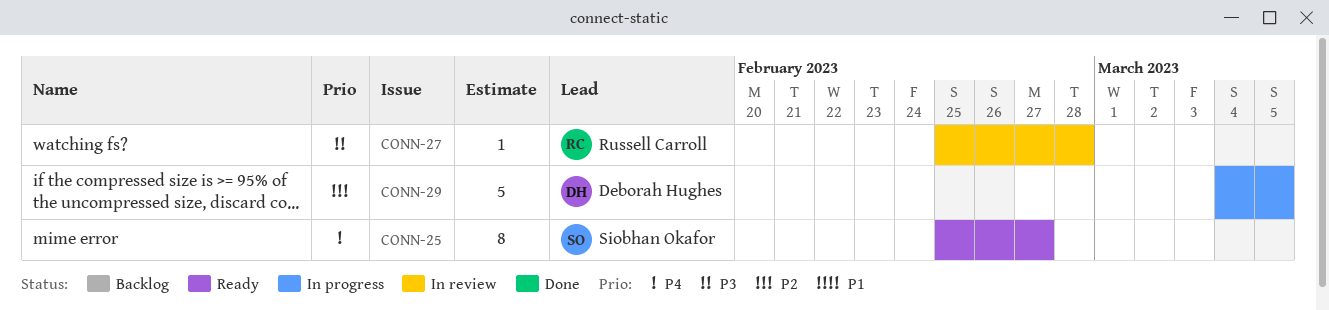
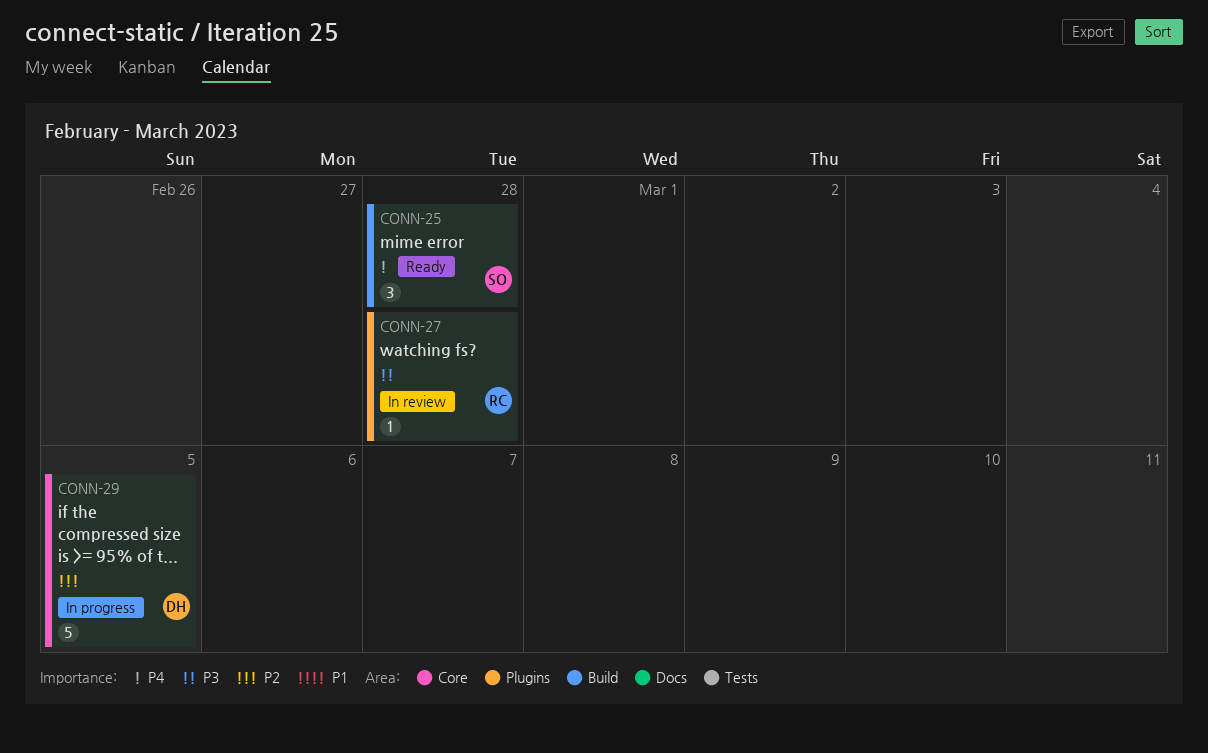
CONN-25, estimate: 8 -> 3
CONN-25, due: Feb 27 -> Feb 28

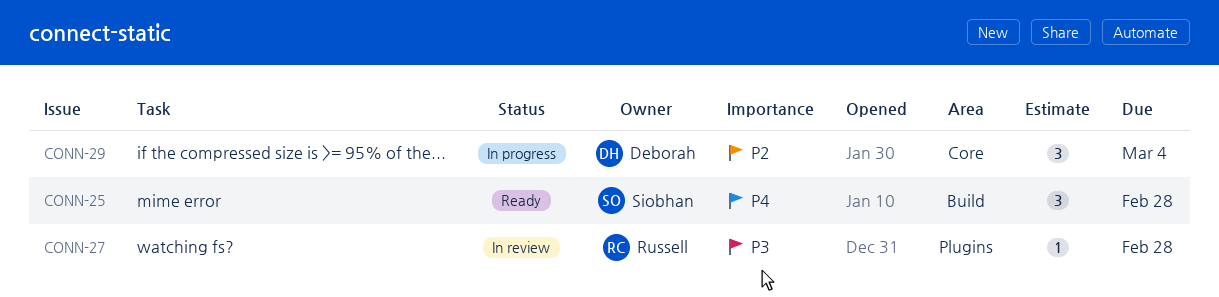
CONN-29, estimate: 5 -> 3
CONN-29, due: Mar 5 -> Mar 4

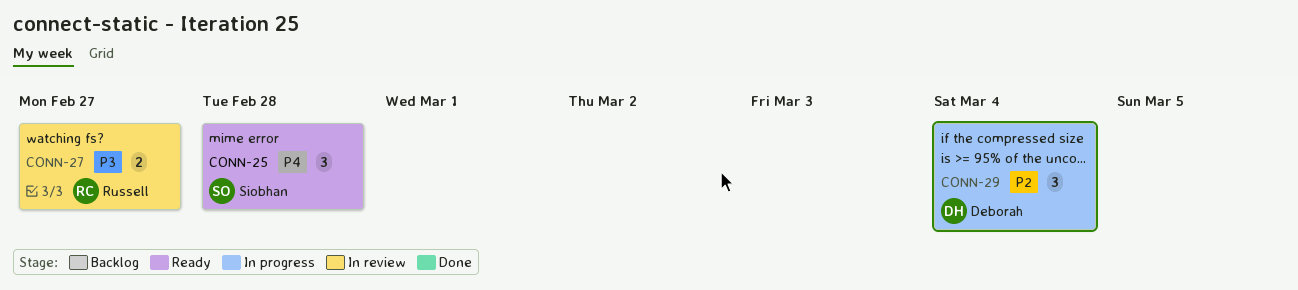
CONN-27, estimate: 1 -> 2
CONN-27, due: Feb 28 -> Feb 27

